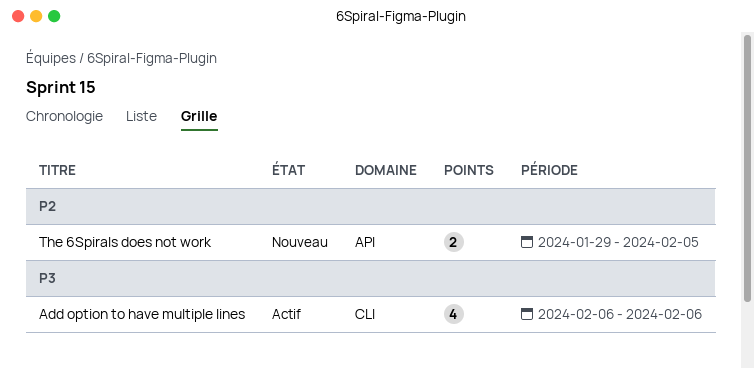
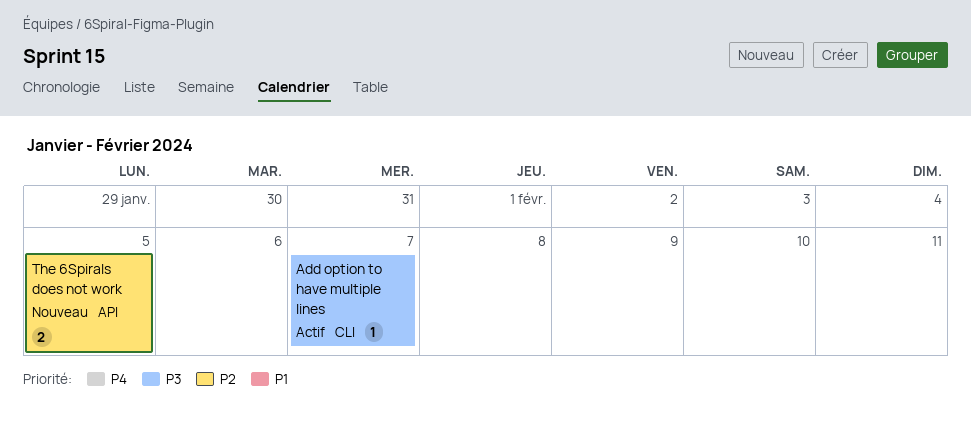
Add option to have multiple lines, estimate: 4 -> 1
Add option to have multiple lines, due: Feb 6 -> Feb 7

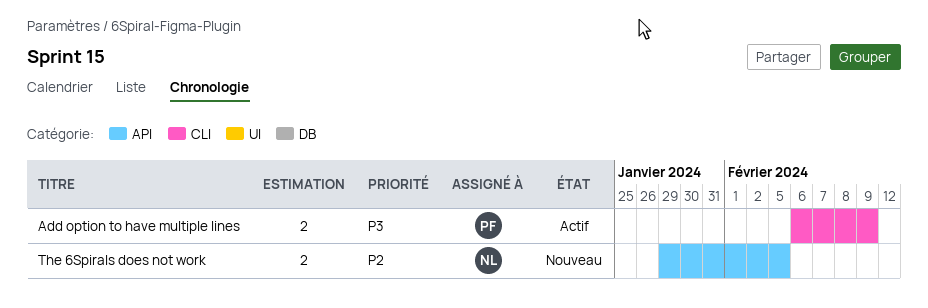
Add option to have multiple lines, estimate: 1 -> 2
Add option to have multiple lines, due: Feb 7 -> Feb 9

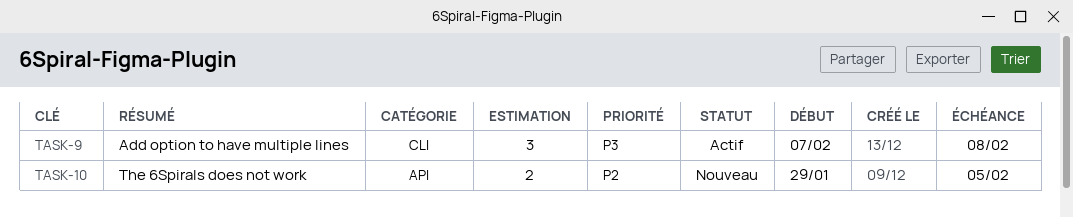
Add option to have multiple lines, estimate: 2 -> 3
Add option to have multiple lines, start: Feb 6 -> Feb 7
Add option to have multiple lines, due: Feb 9 -> Feb 8

